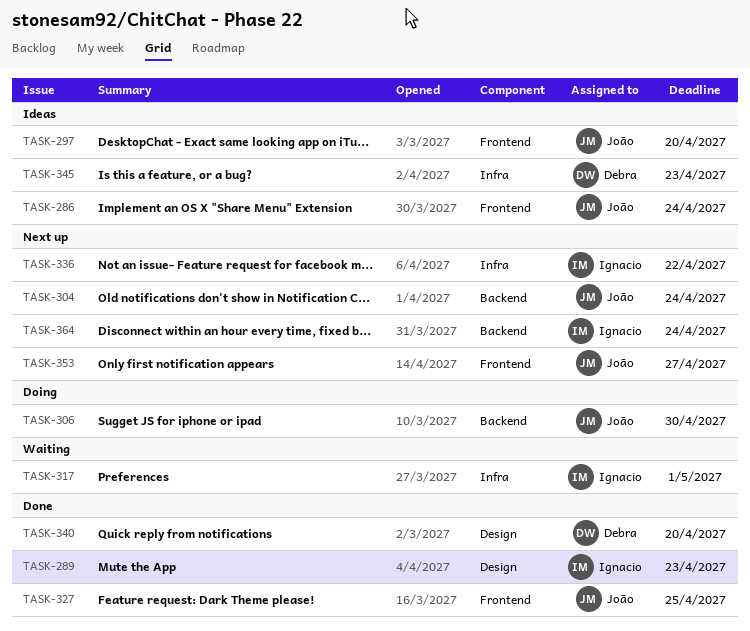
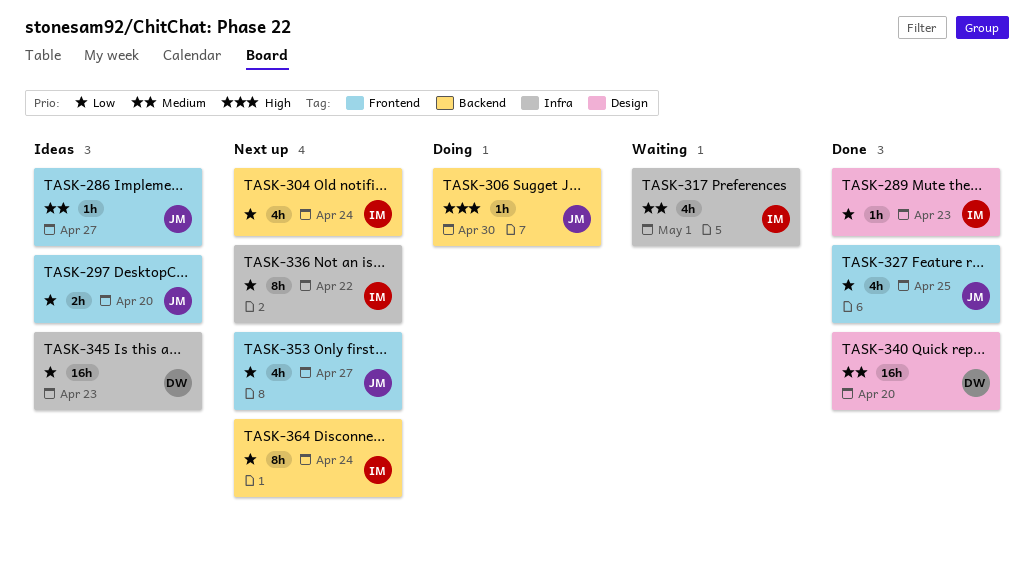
TASK-286, due: Apr 24 -> Apr 27
TASK-304, owner: João -> Ignacio

